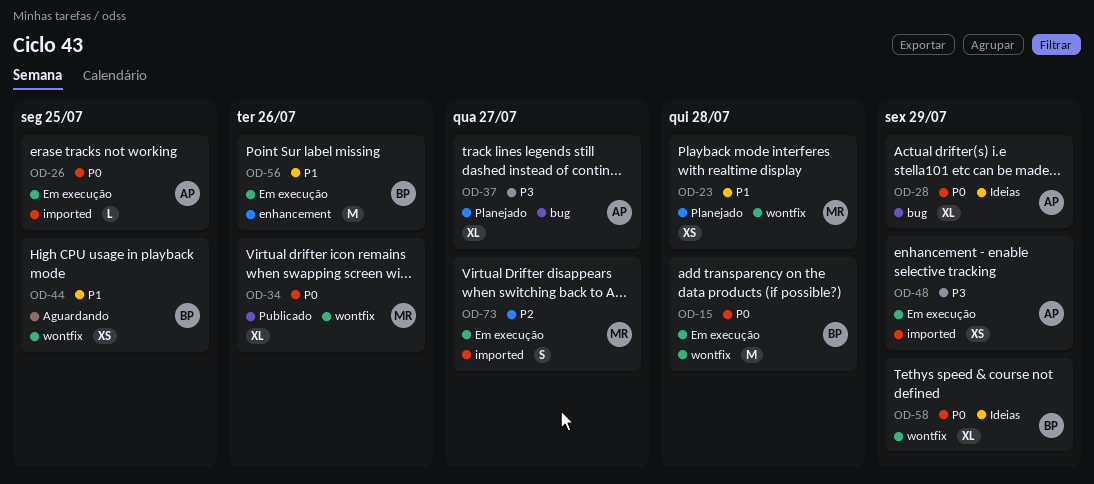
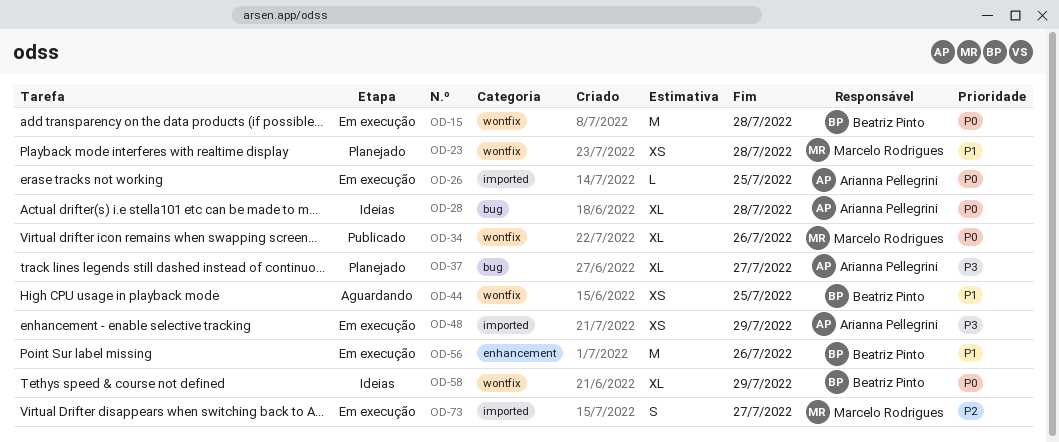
OD-28, due: Jul 29 -> Jul 28

